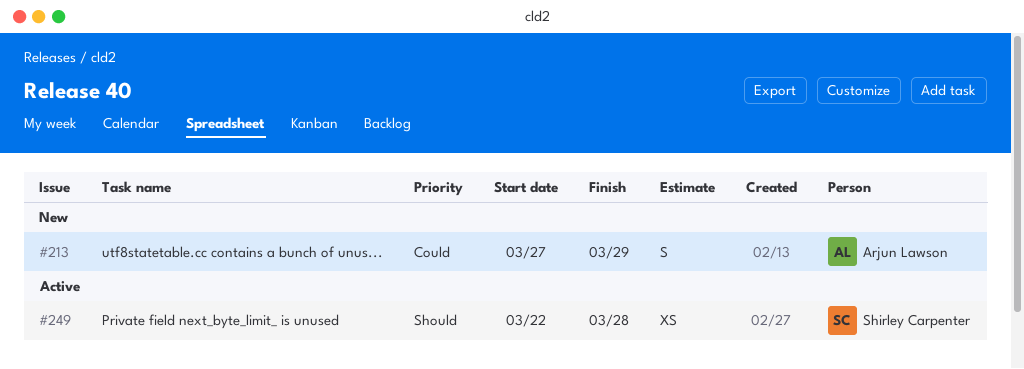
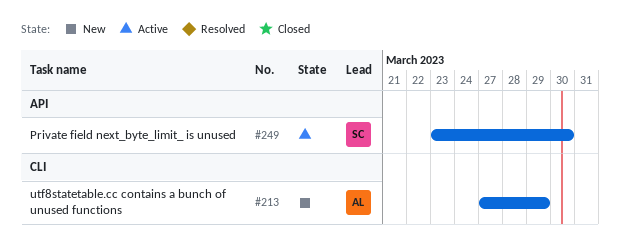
#249, start: Mar 22 -> Mar 23
#249, due: Mar 28 -> Mar 30

